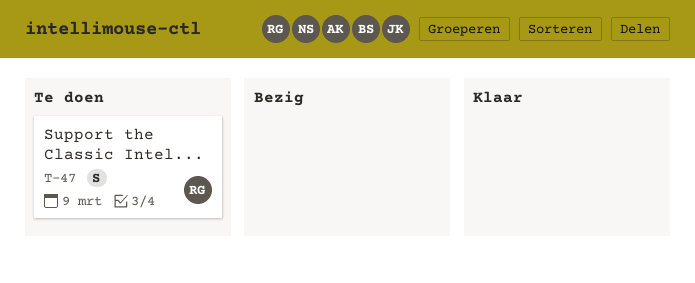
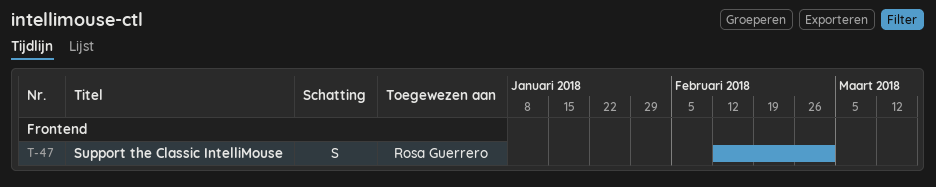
T-47, due: Mar 9 -> Mar 2

